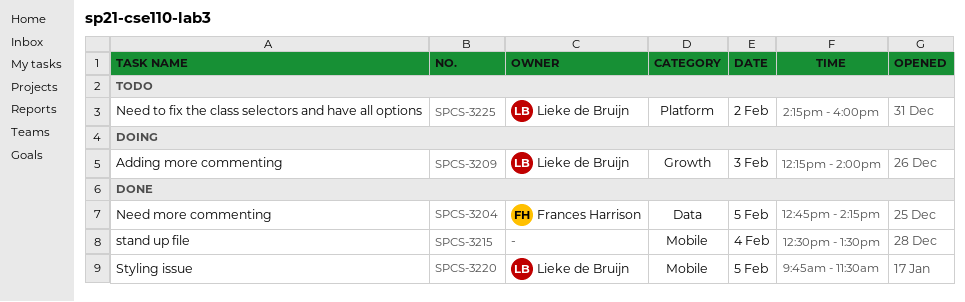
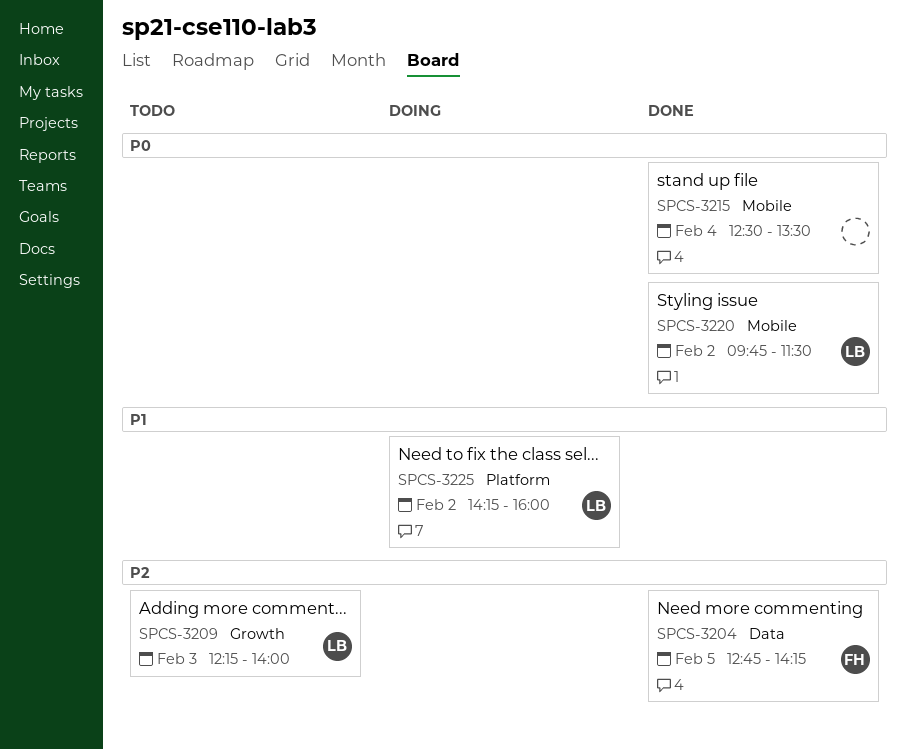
SPCS-3209, status: Doing -> Todo
SPCS-3220, day: Feb 5 -> Feb 2
SPCS-3225, status: Todo -> Doing

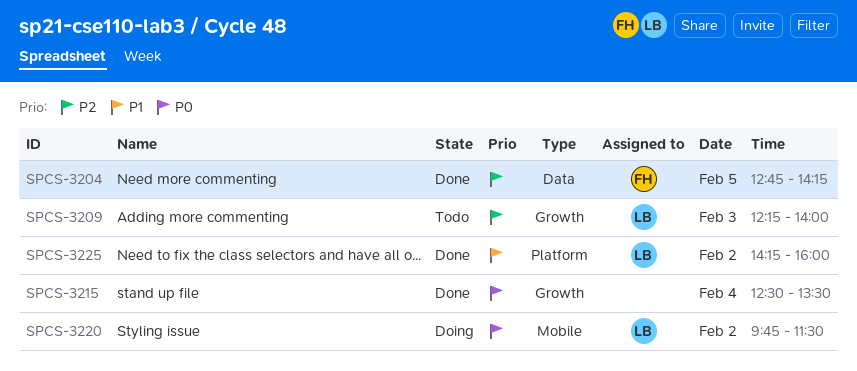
SPCS-3215, label: Mobile -> Growth
SPCS-3220, status: Done -> Doing
SPCS-3225, status: Doing -> Done

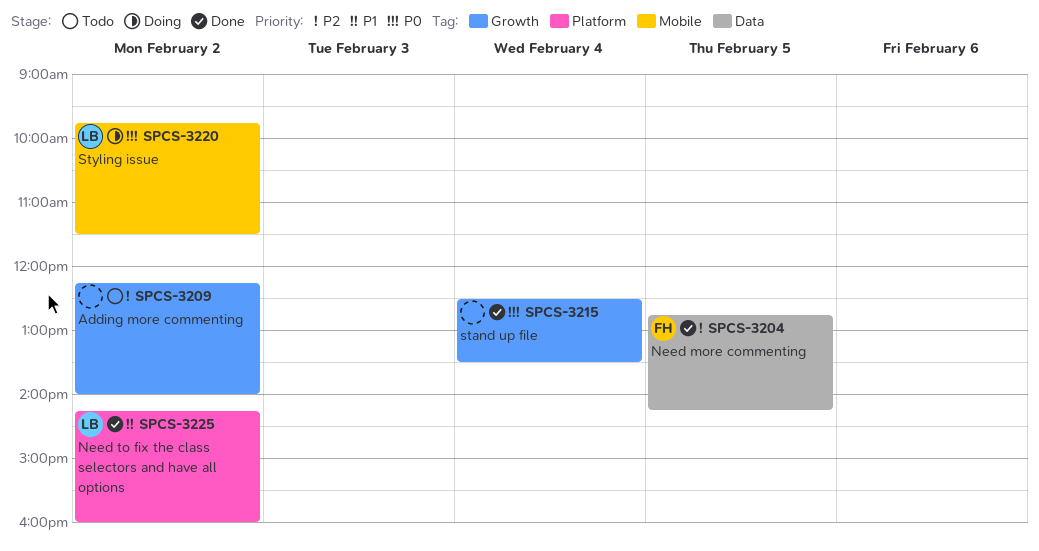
SPCS-3209, owner: LB -> none
SPCS-3209, day: Feb 3 -> Feb 2

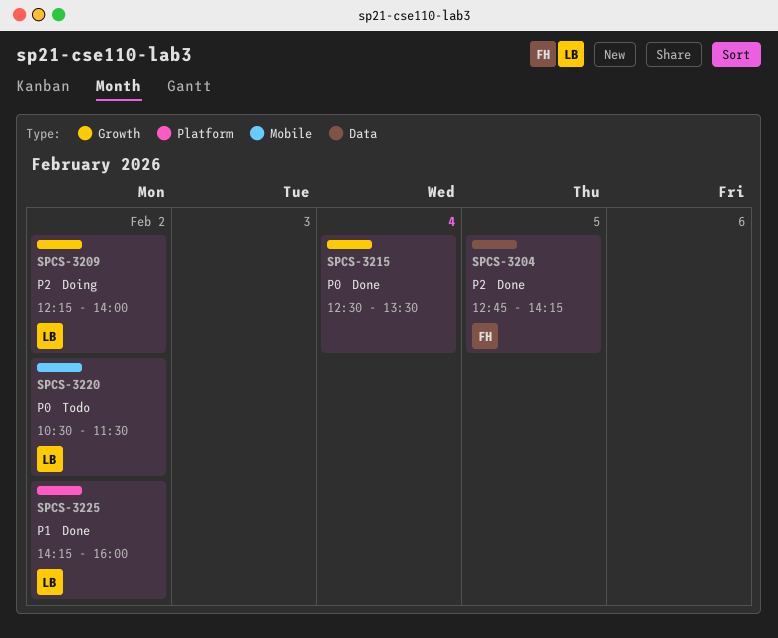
SPCS-3209, status: Todo -> Doing
SPCS-3209, owner: none -> LB
SPCS-3220, status: Doing -> Todo
SPCS-3220, begins: 09:45 -> 10:30

